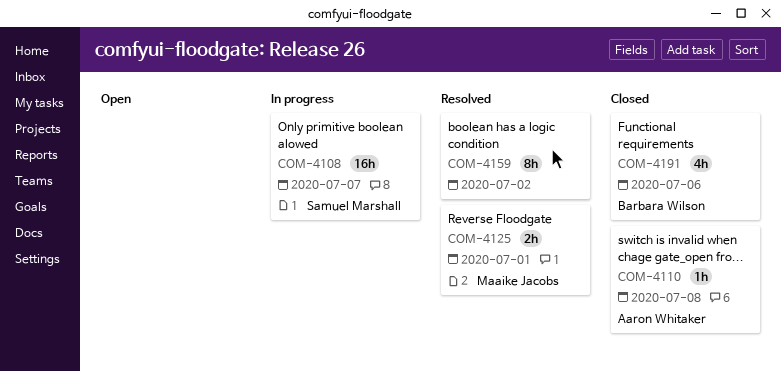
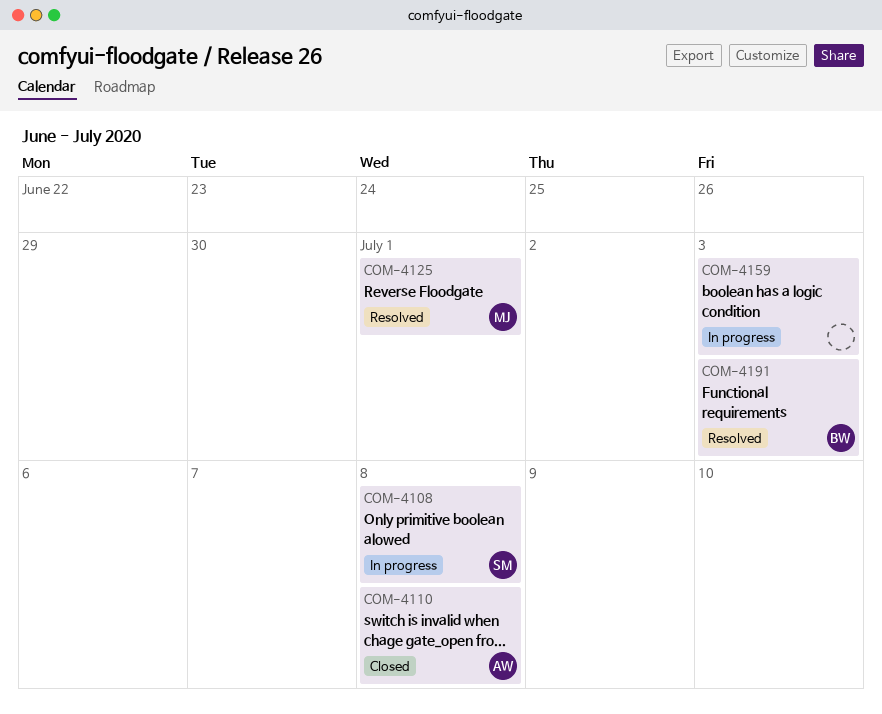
COM-4108, due: Jul 7 -> Jul 8
COM-4159, status: Resolved -> In progress
COM-4159, due: Jul 2 -> Jul 3
COM-4191, status: Closed -> Resolved
COM-4191, due: Jul 6 -> Jul 3

